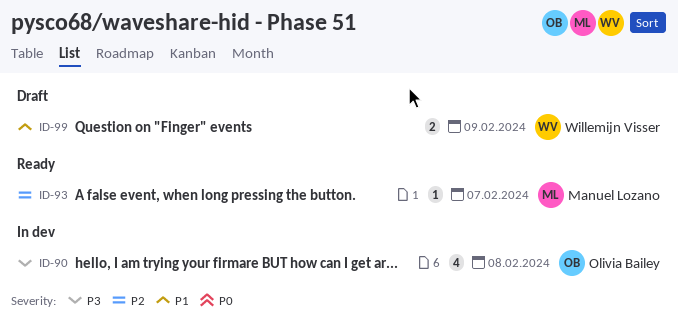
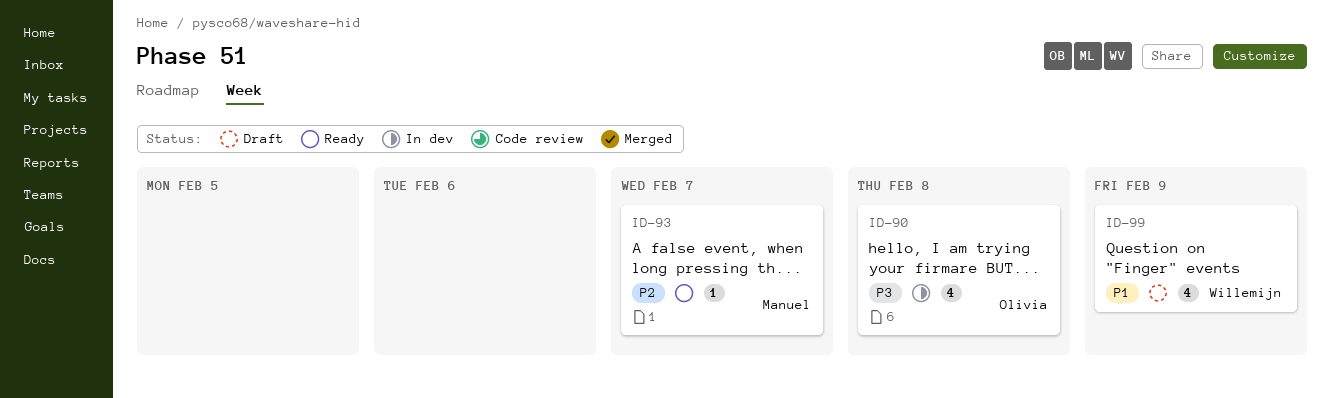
ID-99, estimate: 2 -> 4

